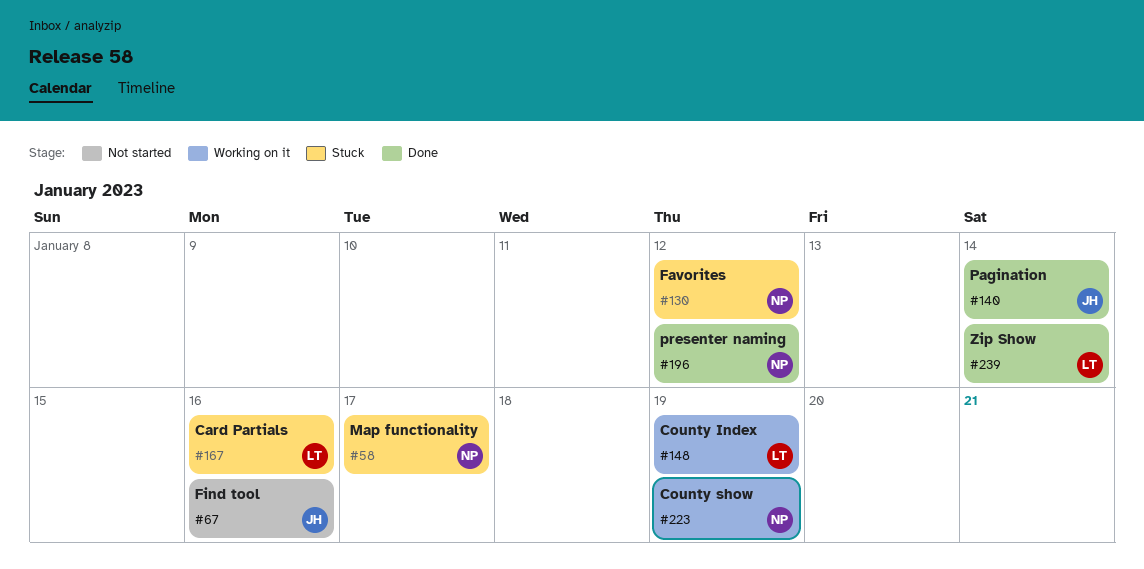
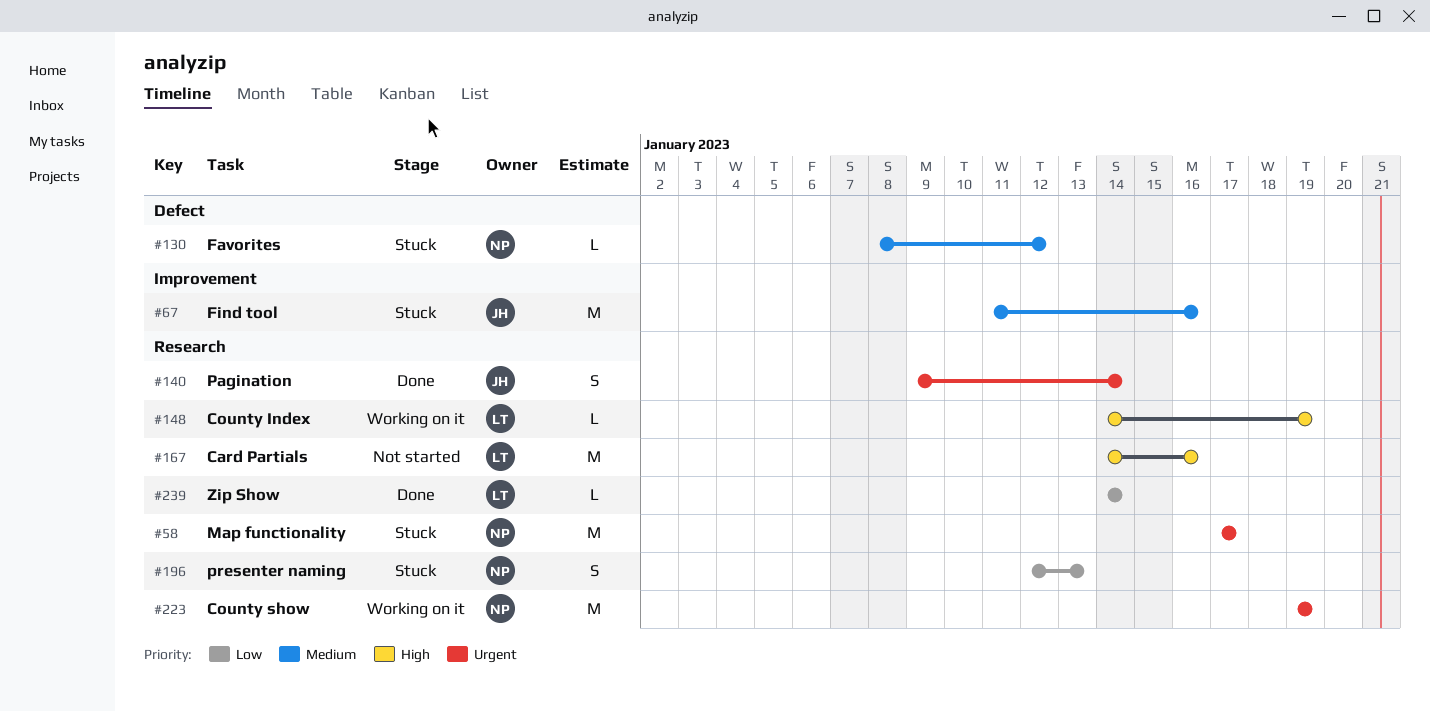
#67, status: Not started -> Stuck
#167, status: Stuck -> Not started
#196, status: Done -> Stuck
#196, due: Jan 12 -> Jan 13

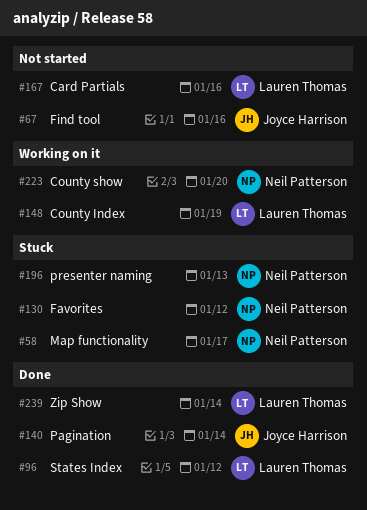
#67, status: Stuck -> Not started
#96: none -> present
#223, due: Jan 19 -> Jan 20

